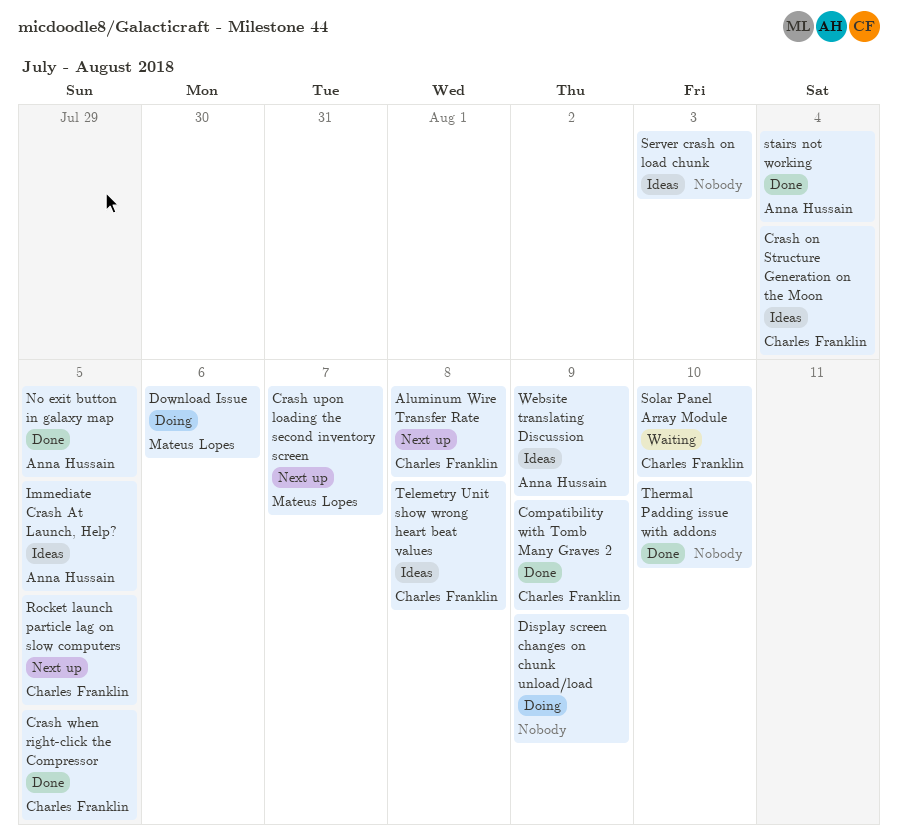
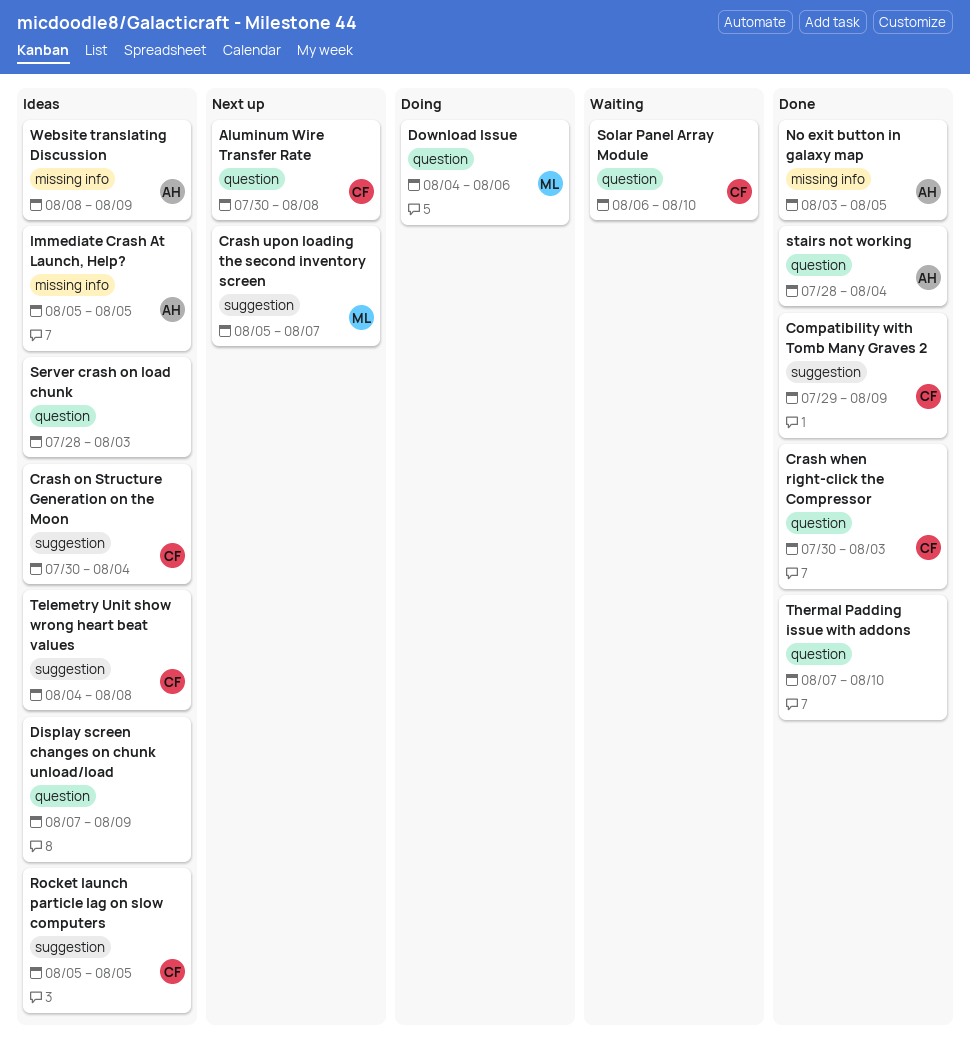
Crash when right-click the Compressor, due: Aug 5 -> Aug 3
Display screen changes on chunk unload/load, status: Doing -> Ideas
Rocket launch particle lag on slow computers, status: Next up -> Ideas

